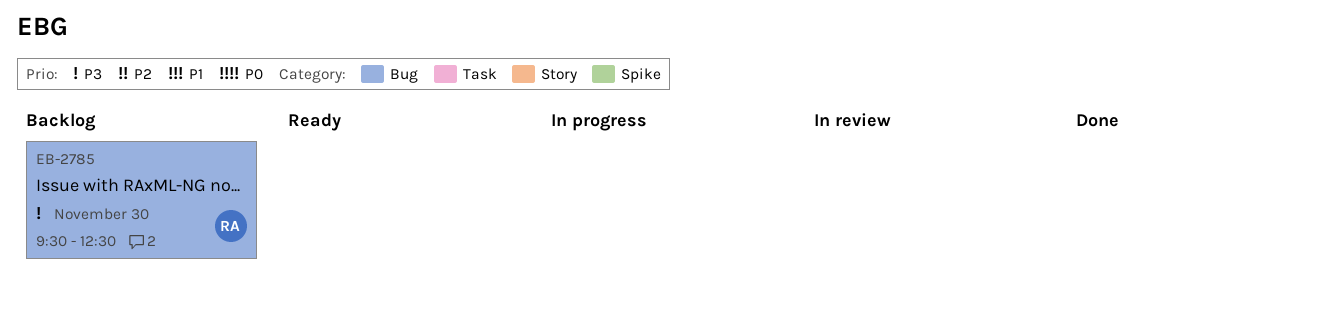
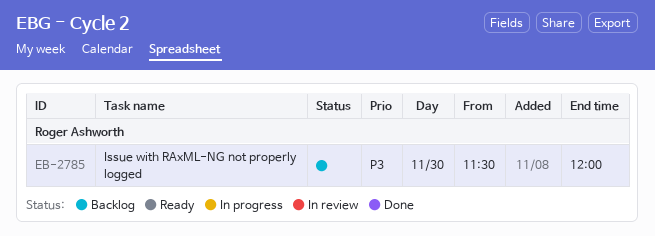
EB-2785, begins: 09:30 -> 11:30
EB-2785, ends: 12:30 -> 12:00

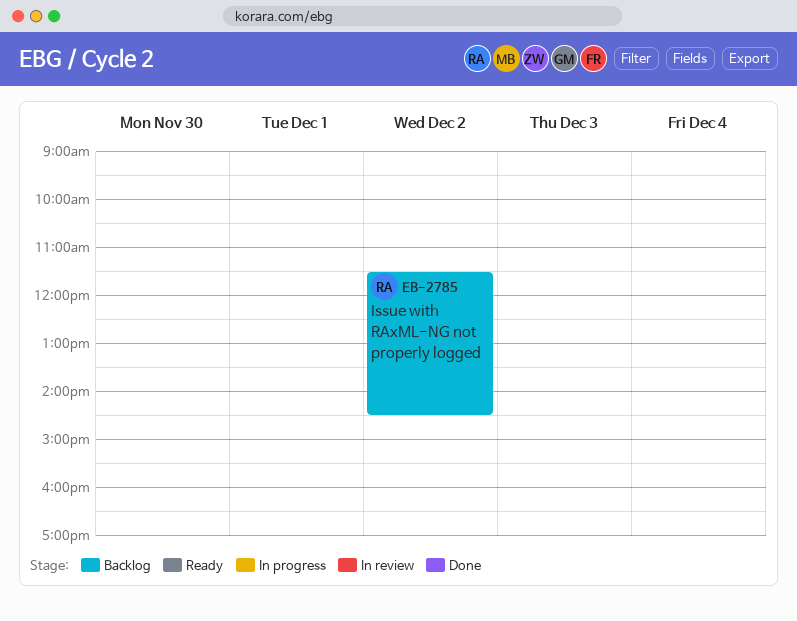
EB-2785, day: Nov 30 -> Dec 2
EB-2785, ends: 12:00 -> 14:30

